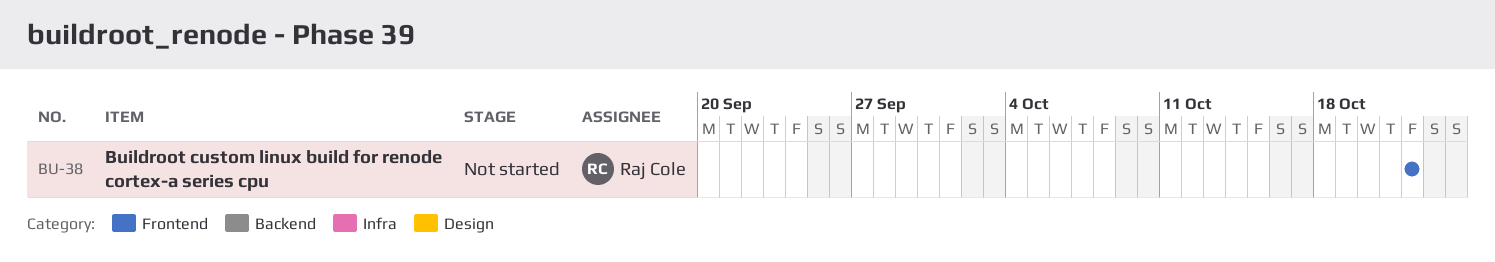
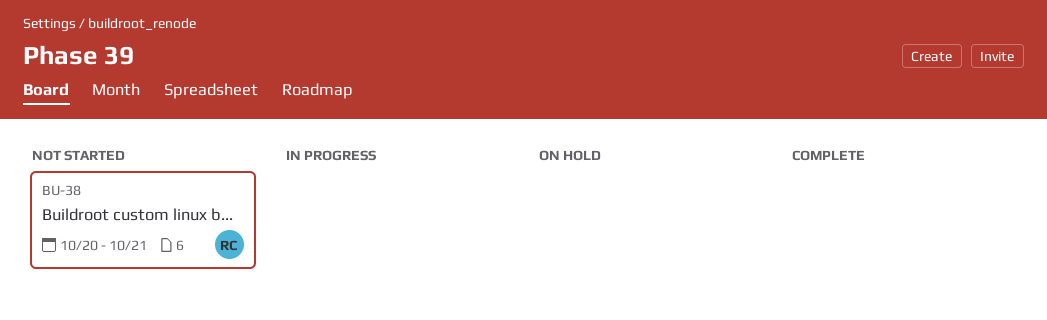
BU-38, start: Oct 22 -> Oct 20
BU-38, due: Oct 22 -> Oct 21

